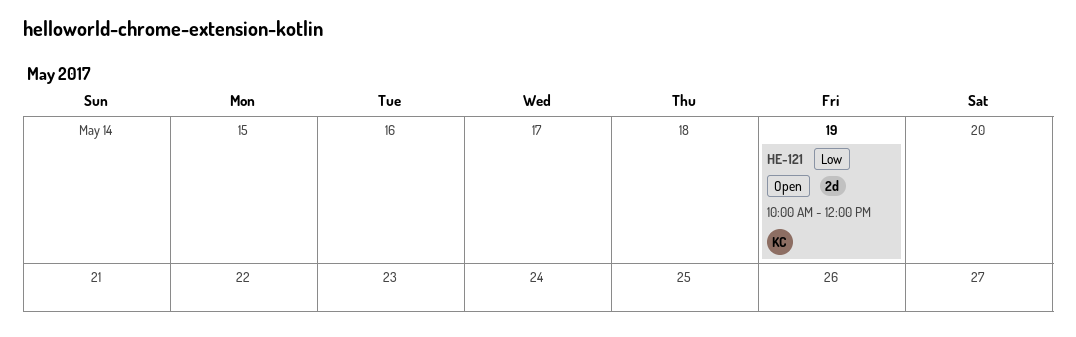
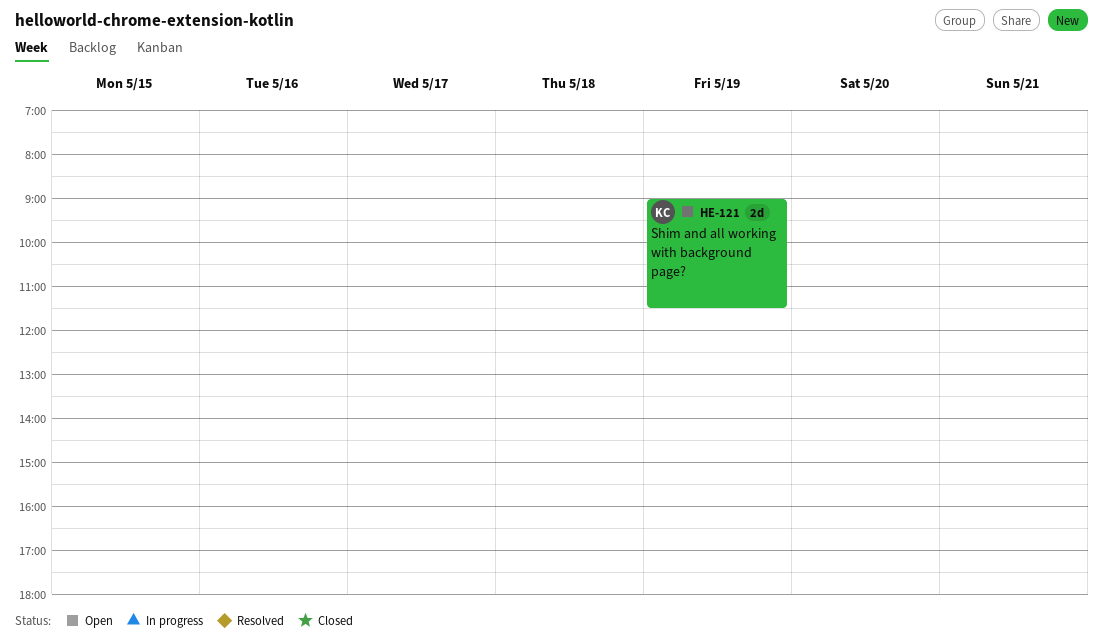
HE-121, begins: 10:00 -> 09:00
HE-121, ends: 12:00 -> 11:30

